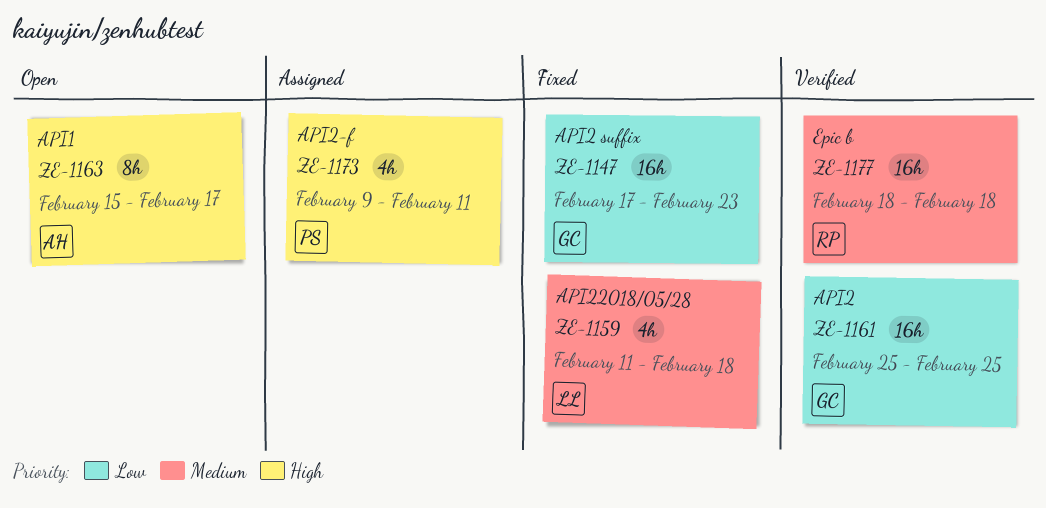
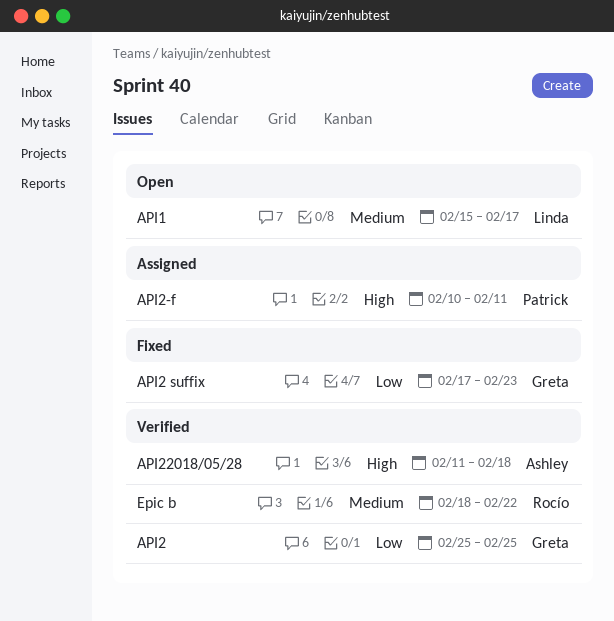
API1, owner: Ashley -> Linda
API1, priority: High -> Medium
API2-f, start: Feb 9 -> Feb 10
API22018/05/28, status: Fixed -> Verified
API22018/05/28, owner: Linda -> Ashley
API22018/05/28, priority: Medium -> High
Epic b, due: Feb 18 -> Feb 22

